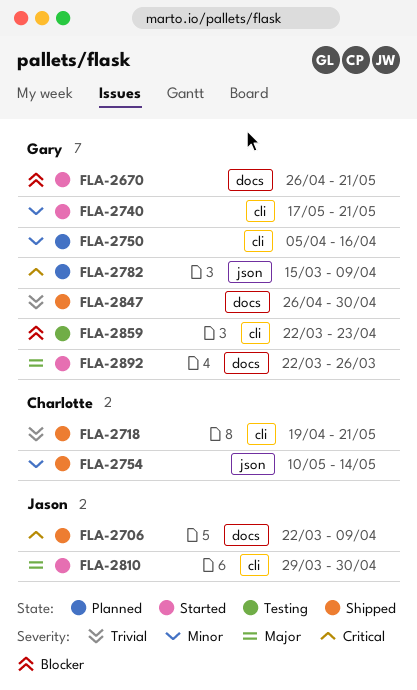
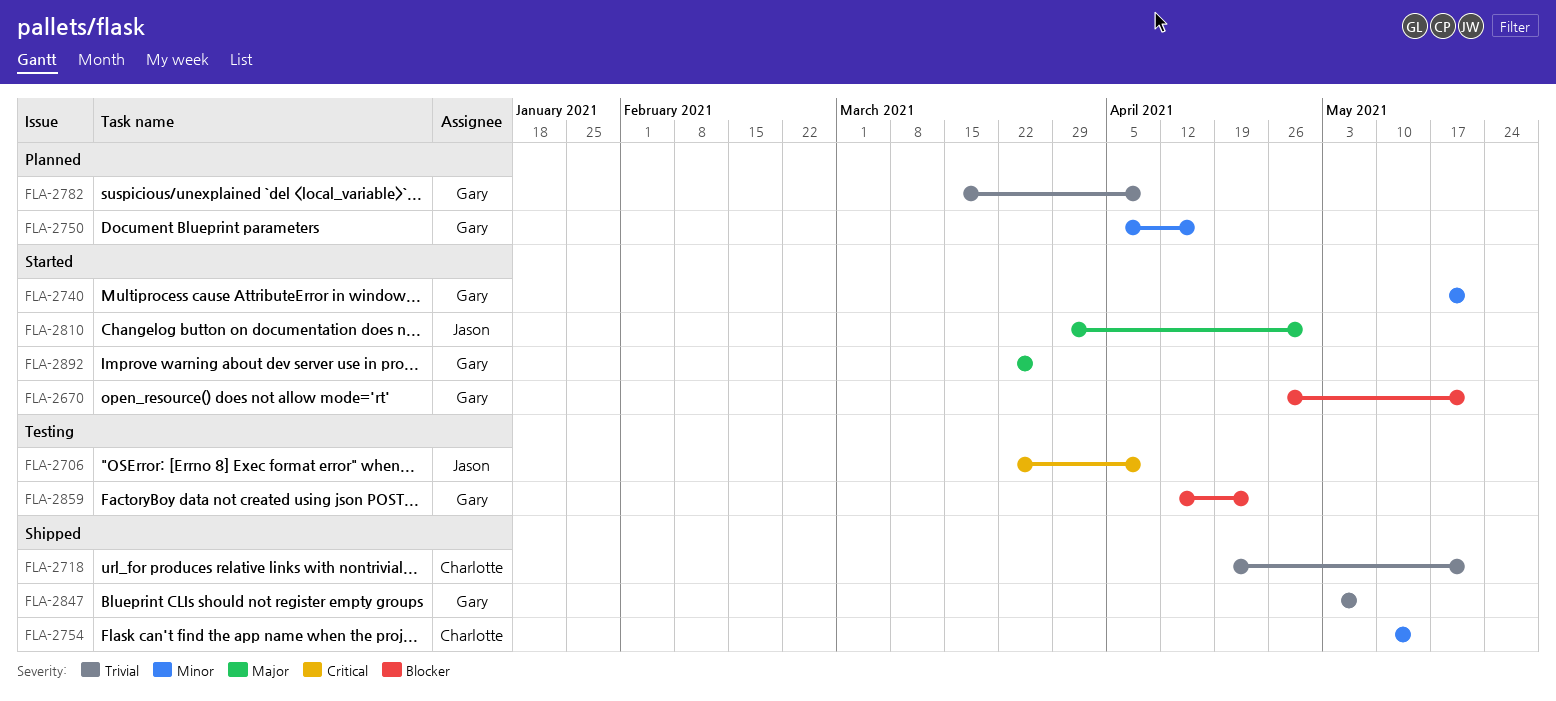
FLA-2706, status: Shipped -> Testing
FLA-2782, priority: Critical -> Trivial
FLA-2847, start: Apr 26 -> May 3
FLA-2847, due: Apr 30 -> May 7
FLA-2859, start: Mar 22 -> Apr 12

